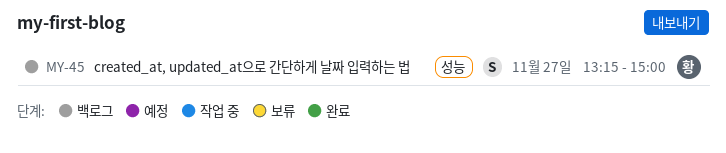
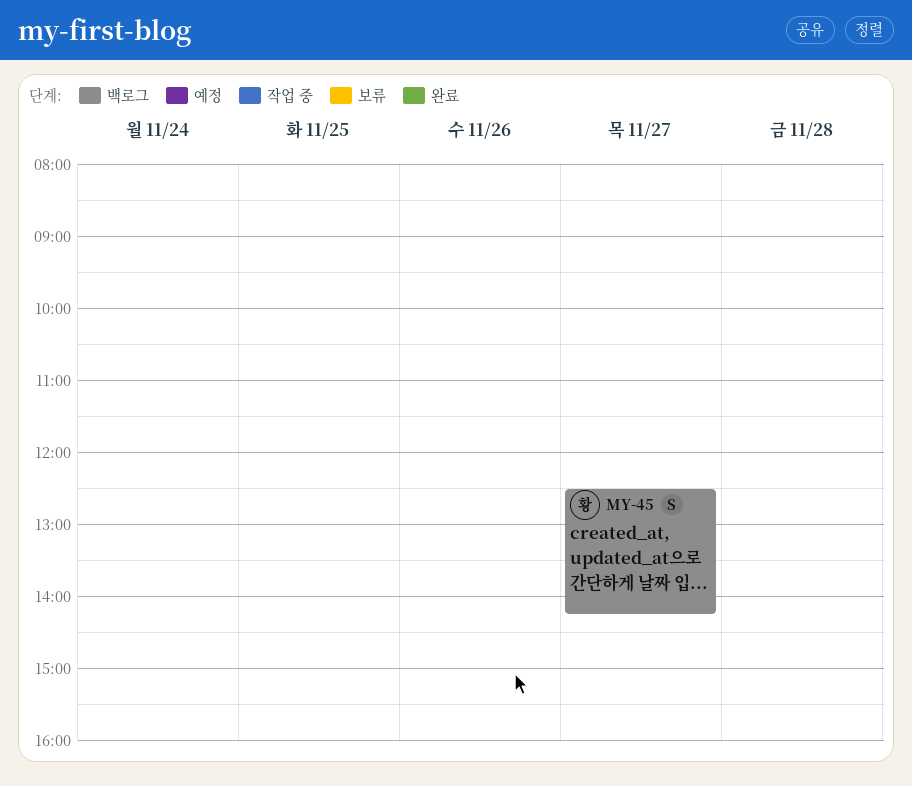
MY-45, begins: 13:15 -> 12:30
MY-45, ends: 15:00 -> 14:15

